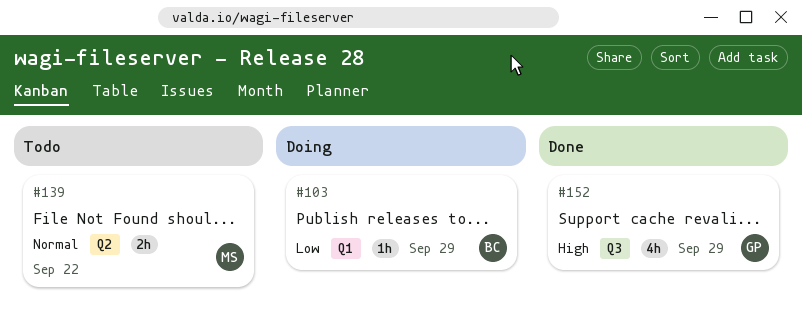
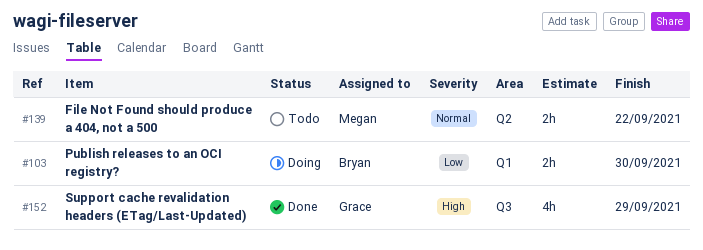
#103, estimate: 1h -> 2h
#103, due: Sep 29 -> Sep 30

